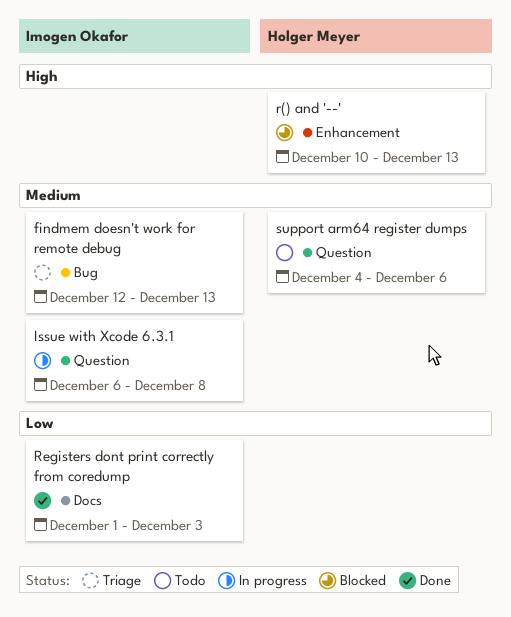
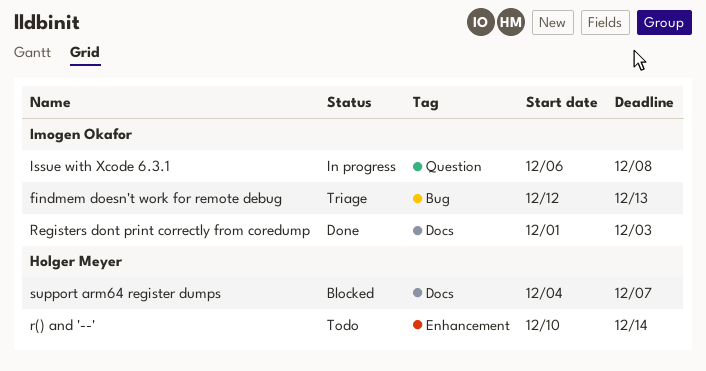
r() and '--', status: Blocked -> Todo
r() and '--', due: Dec 13 -> Dec 14
support arm64 register dumps, status: Todo -> Blocked
support arm64 register dumps, label: Question -> Docs
support arm64 register dumps, due: Dec 6 -> Dec 7

